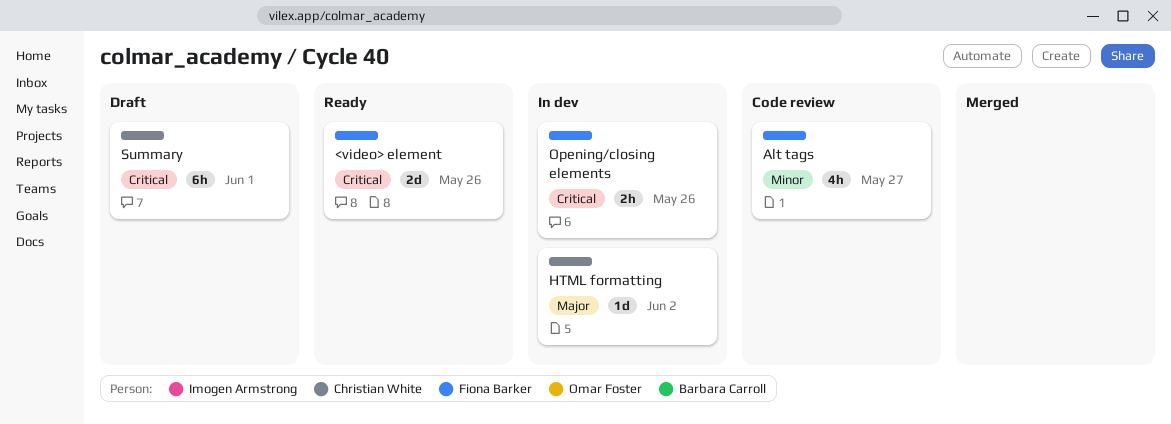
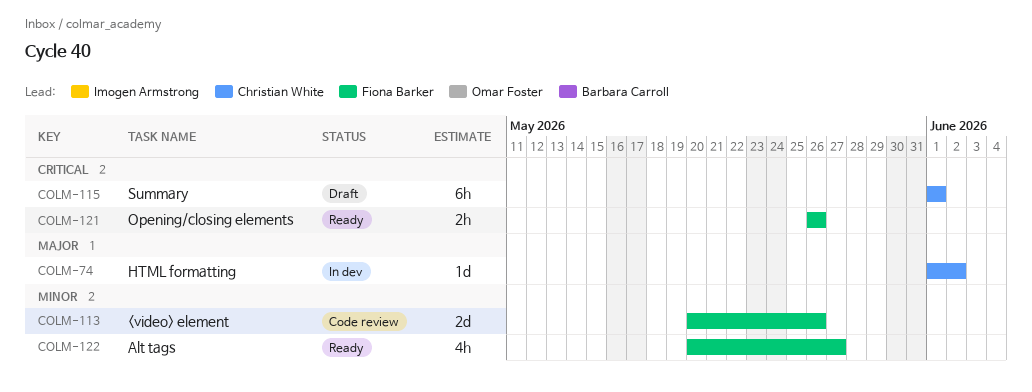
<video> element, status: Ready -> Code review
<video> element, priority: Critical -> Minor
Alt tags, status: Code review -> Ready
Opening/closing elements, status: In dev -> Ready

